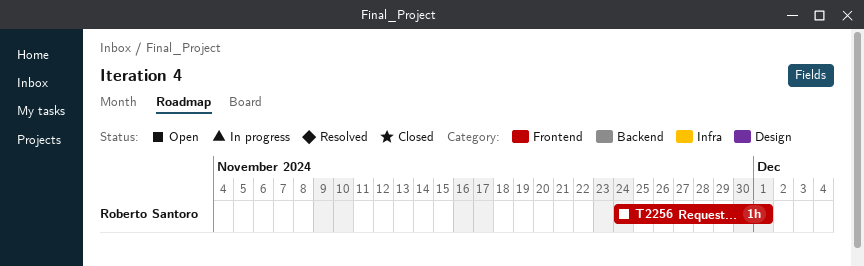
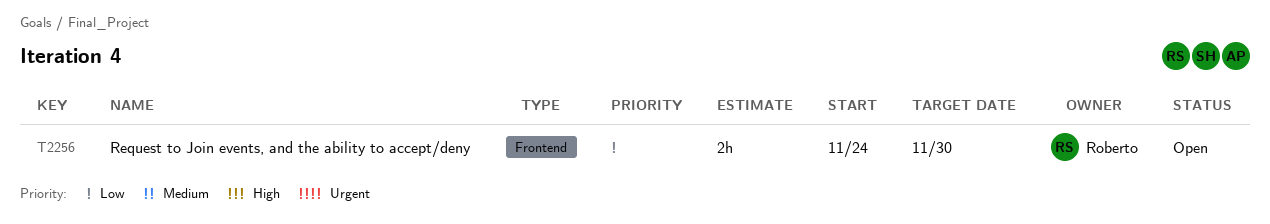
T2256, estimate: 1h -> 2h
T2256, due: Dec 1 -> Nov 30

